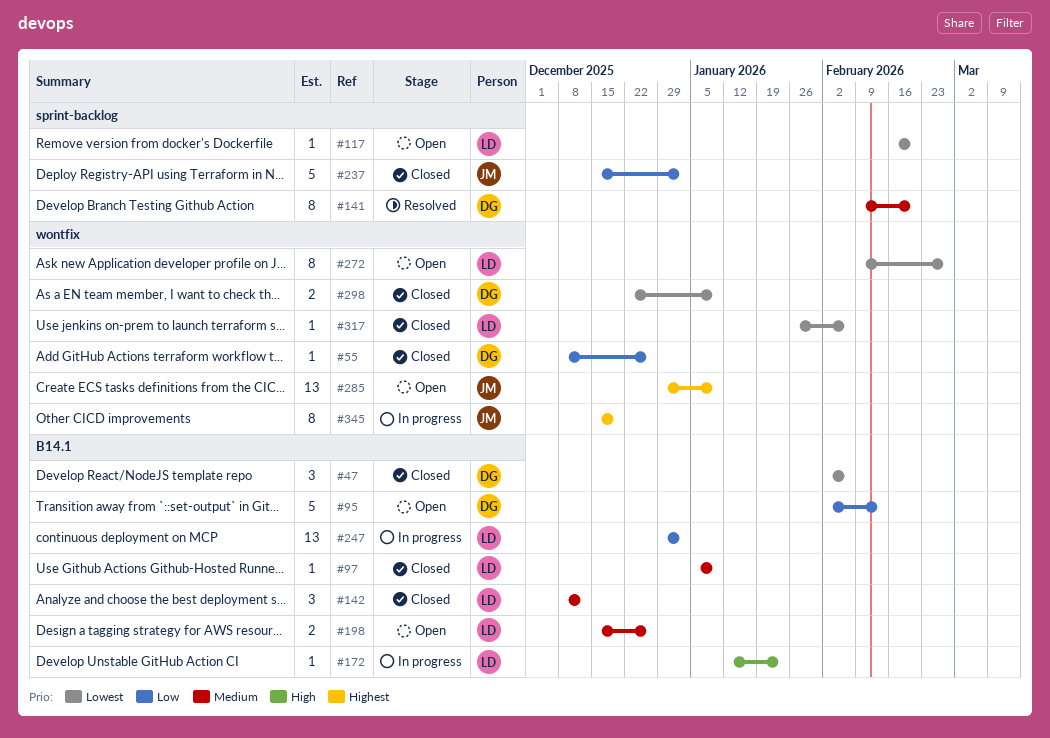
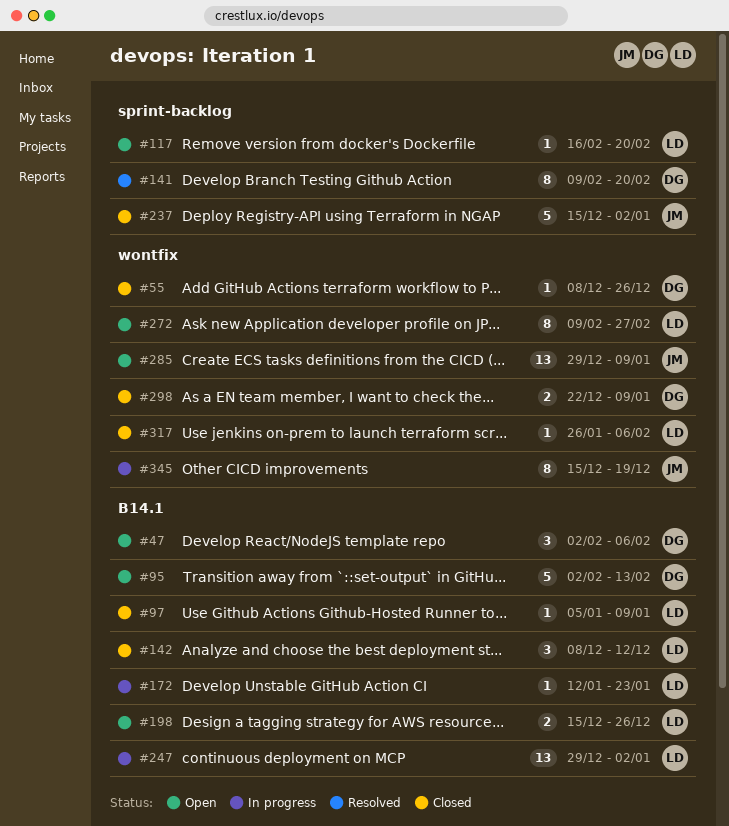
#47, status: Closed -> Open

